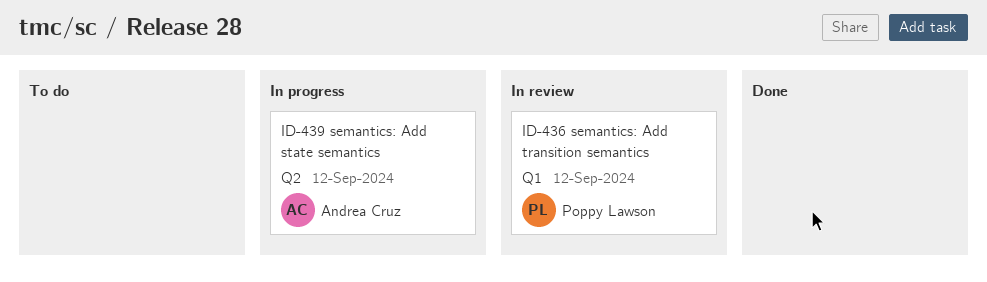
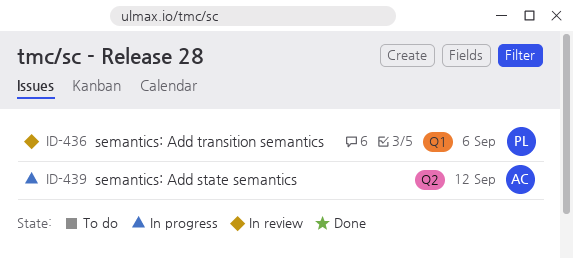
ID-436, due: Sep 12 -> Sep 6

